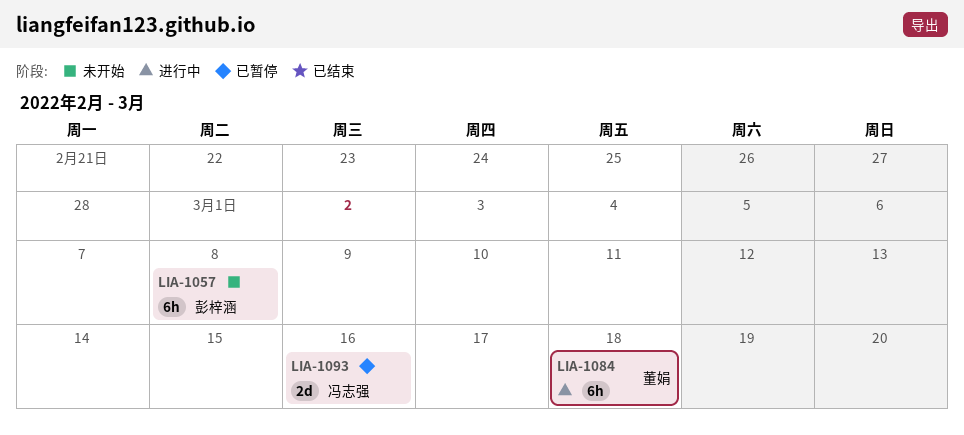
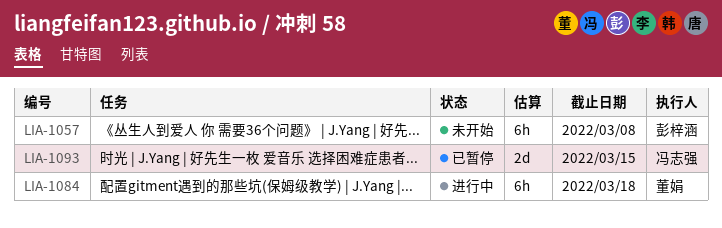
LIA-1093, due: Mar 16 -> Mar 15

